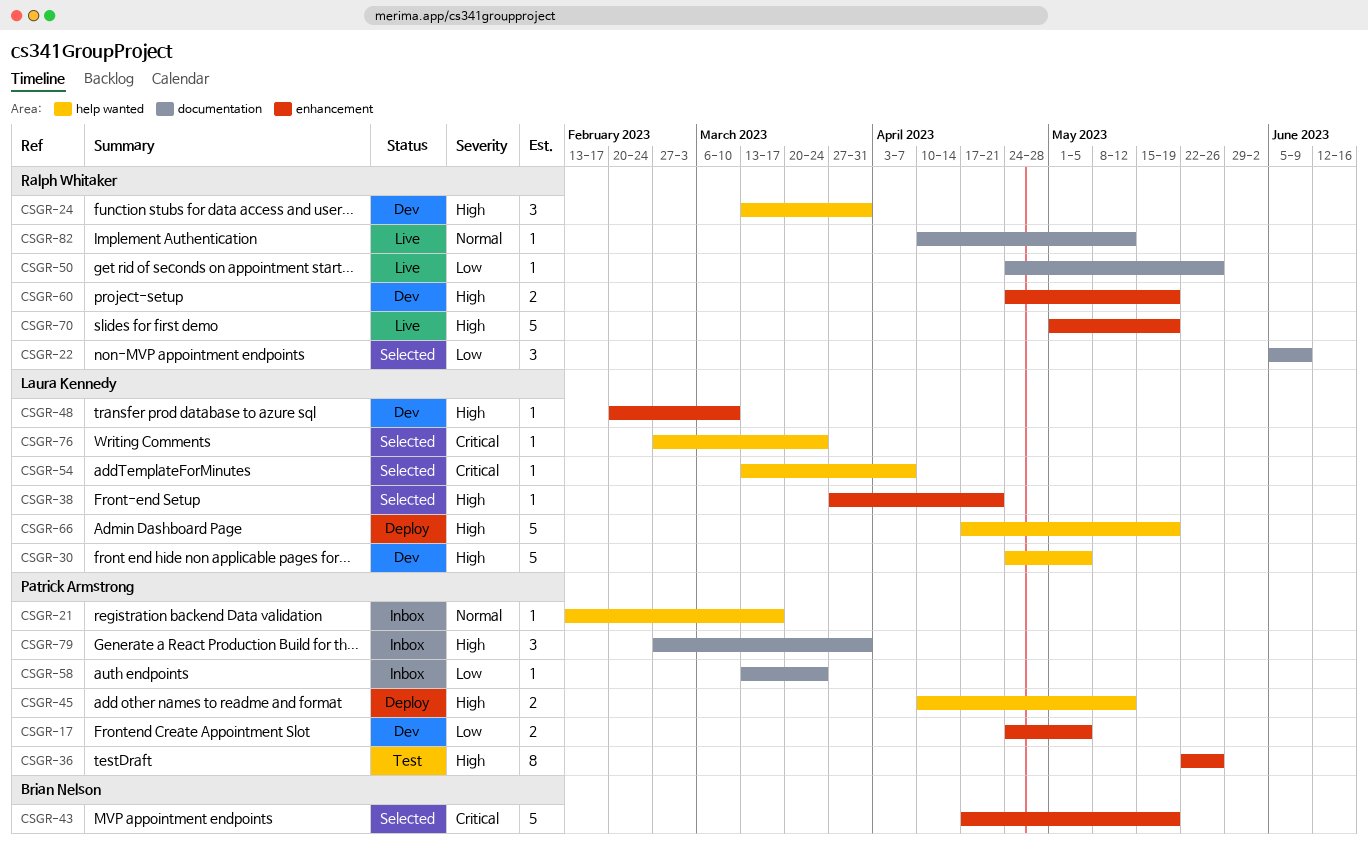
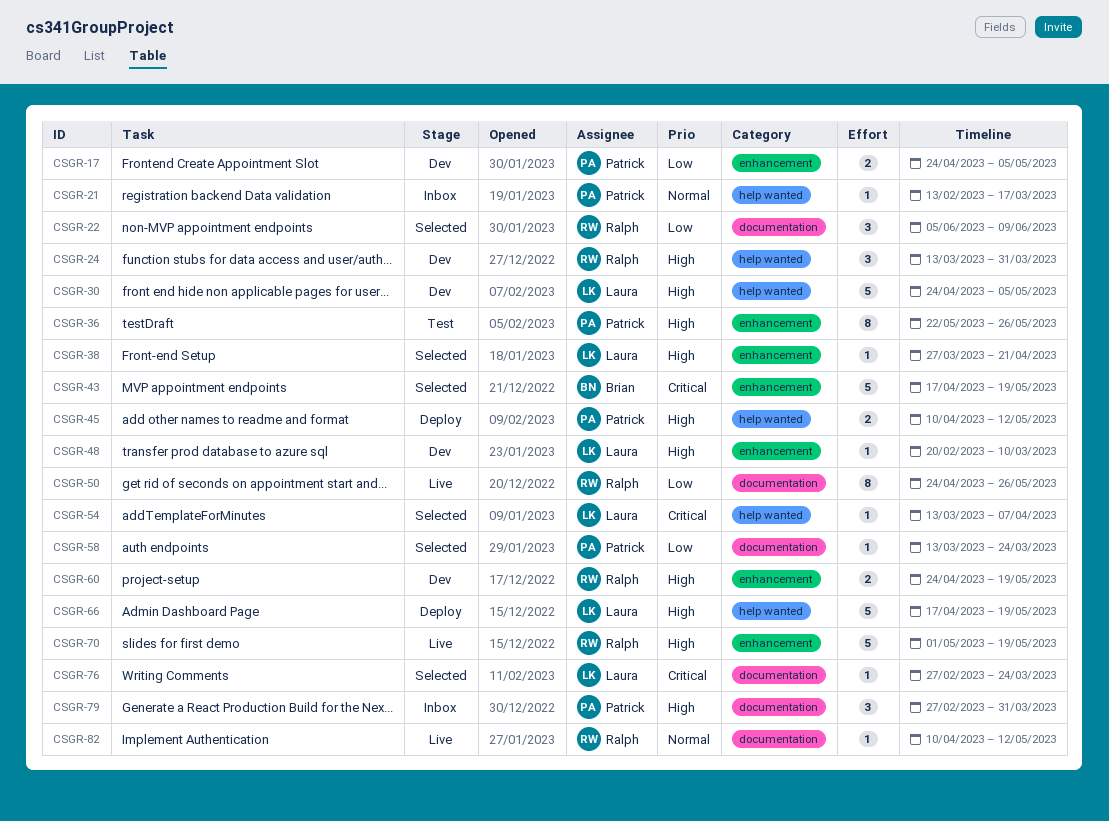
CSGR-50, estimate: 1 -> 8
CSGR-58, status: Inbox -> Selected
CSGR-76, label: help wanted -> documentation

